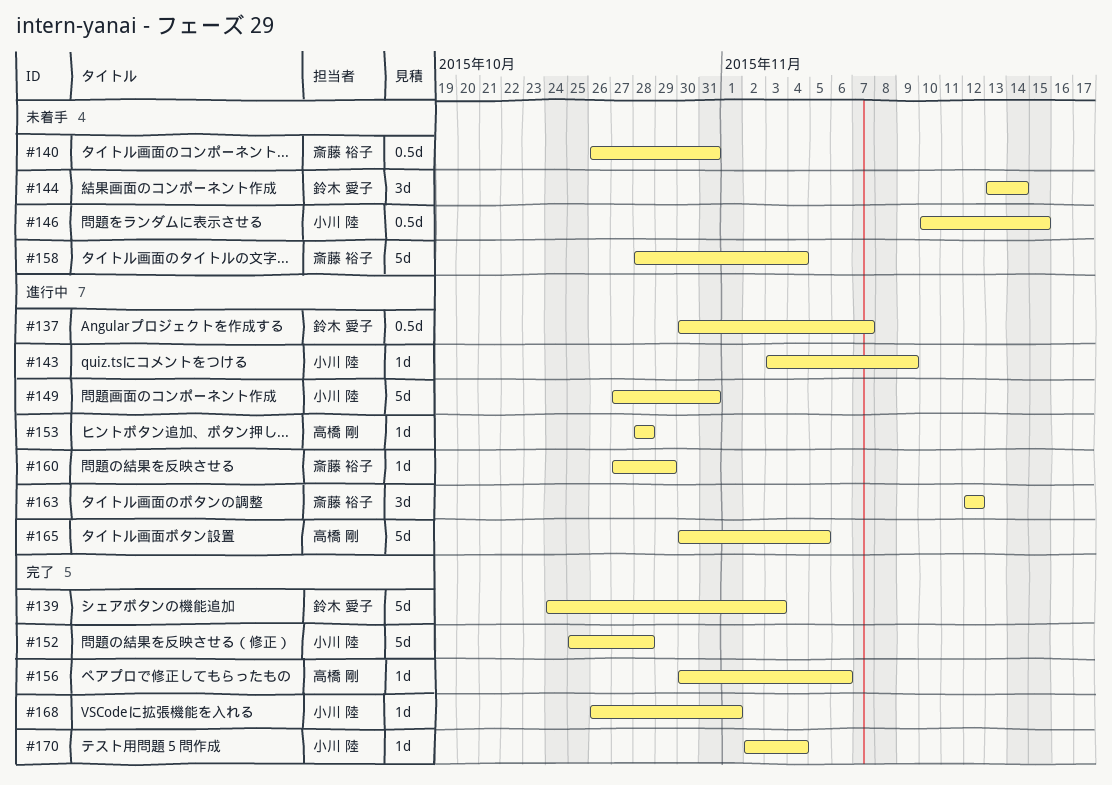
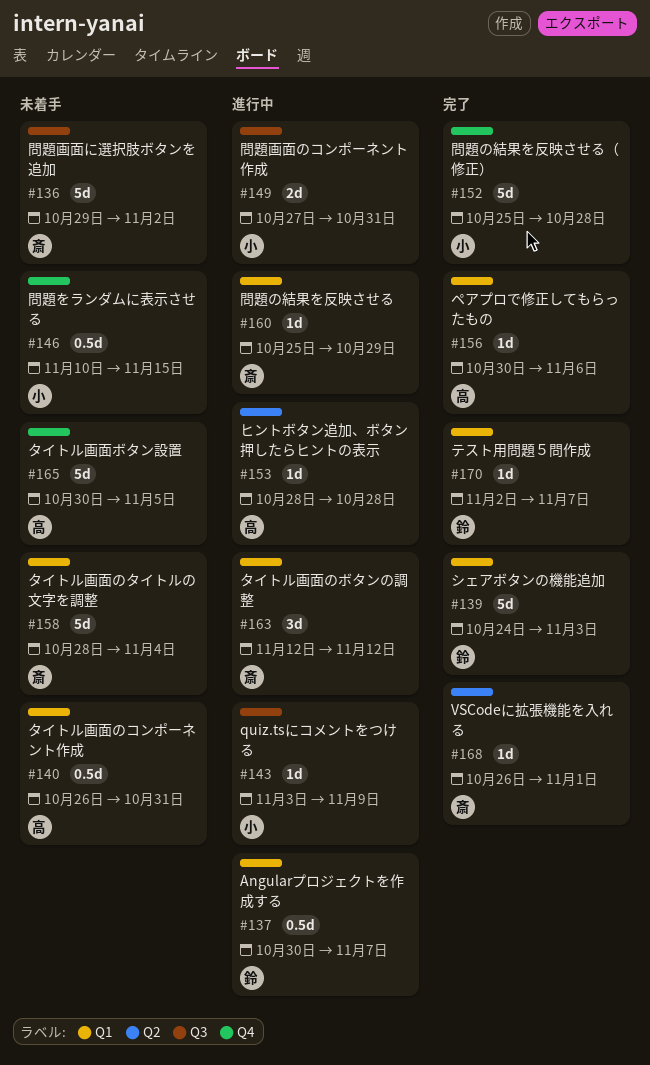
#136: none -> present
#140, owner: 斎藤 裕子 -> 高橋 剛
#144: present -> none
#149, estimate: 5d -> 2d
#160, start: Oct 27 -> Oct 25
#165, status: 進行中 -> 未着手
#168, owner: 小川 陸 -> 斎藤 裕子
#170, owner: 小川 陸 -> 鈴木 愛子
#170, due: Nov 4 -> Nov 7

